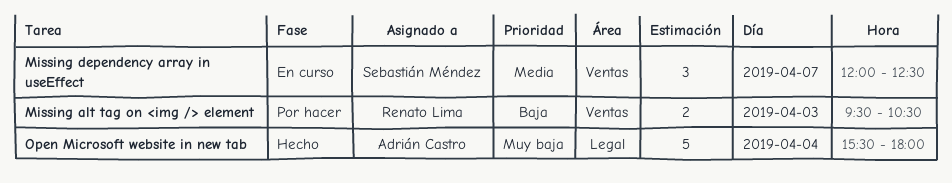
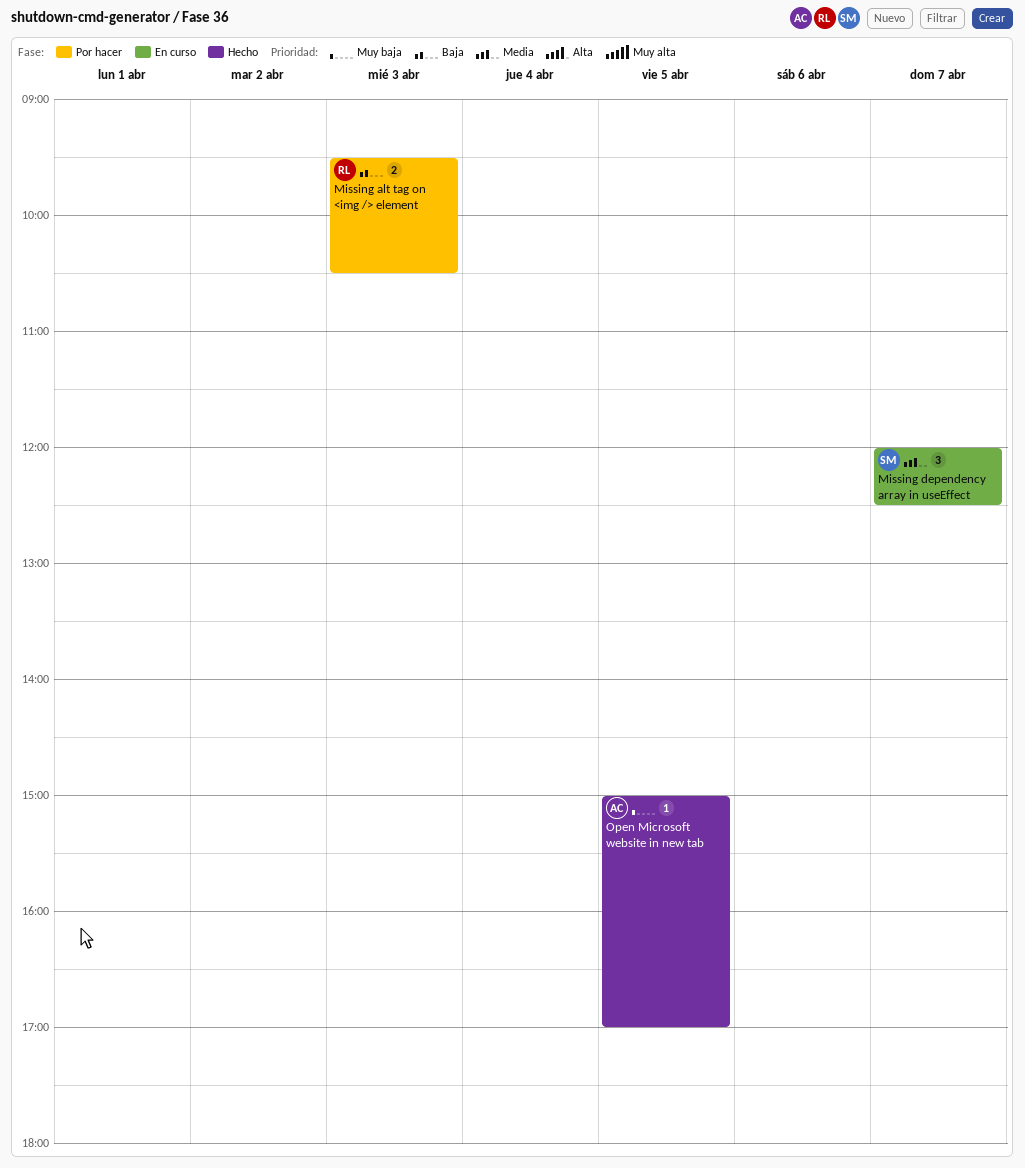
Open Microsoft website in new tab, estimate: 5 -> 1
Open Microsoft website in new tab, day: Apr 4 -> Apr 5
Open Microsoft website in new tab, begins: 15:30 -> 15:00
Open Microsoft website in new tab, ends: 18:00 -> 17:00

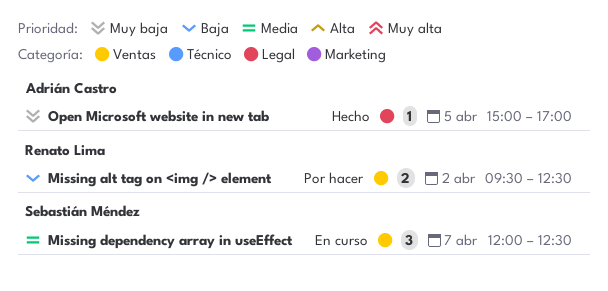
Missing alt tag on <img /> element, day: Apr 3 -> Apr 2
Missing alt tag on <img /> element, ends: 10:30 -> 12:30

